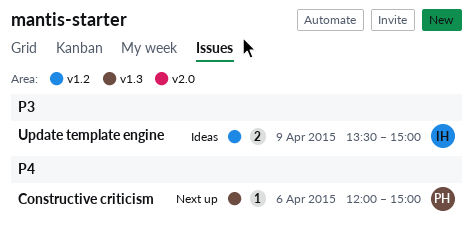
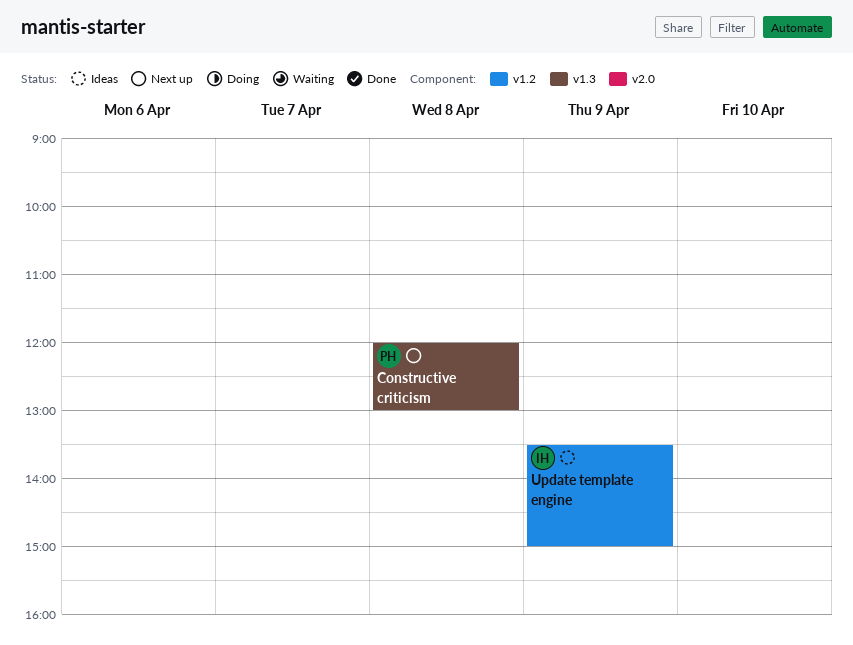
Constructive criticism, day: Apr 6 -> Apr 8
Constructive criticism, ends: 15:00 -> 13:00

